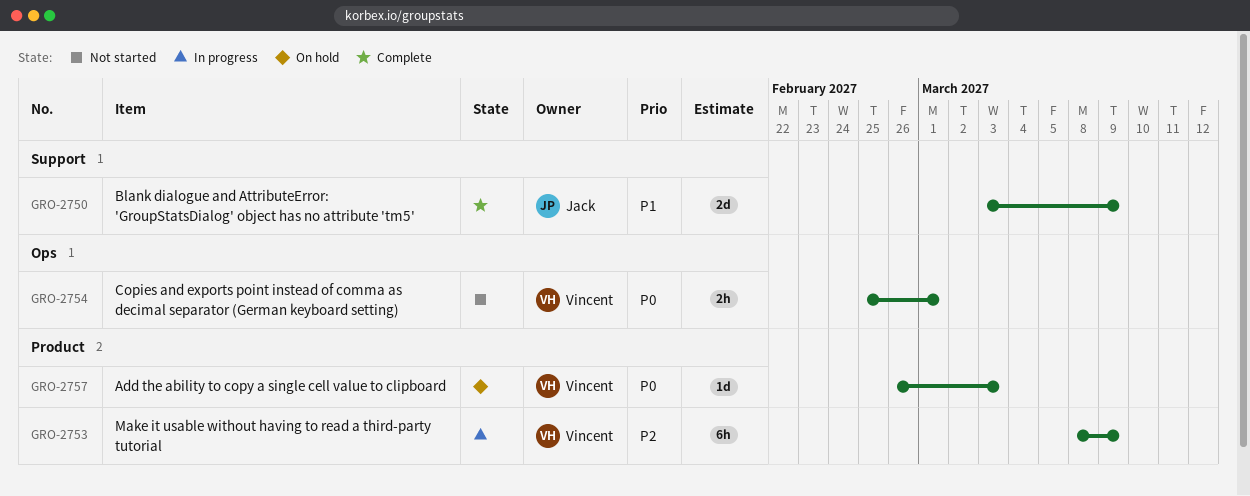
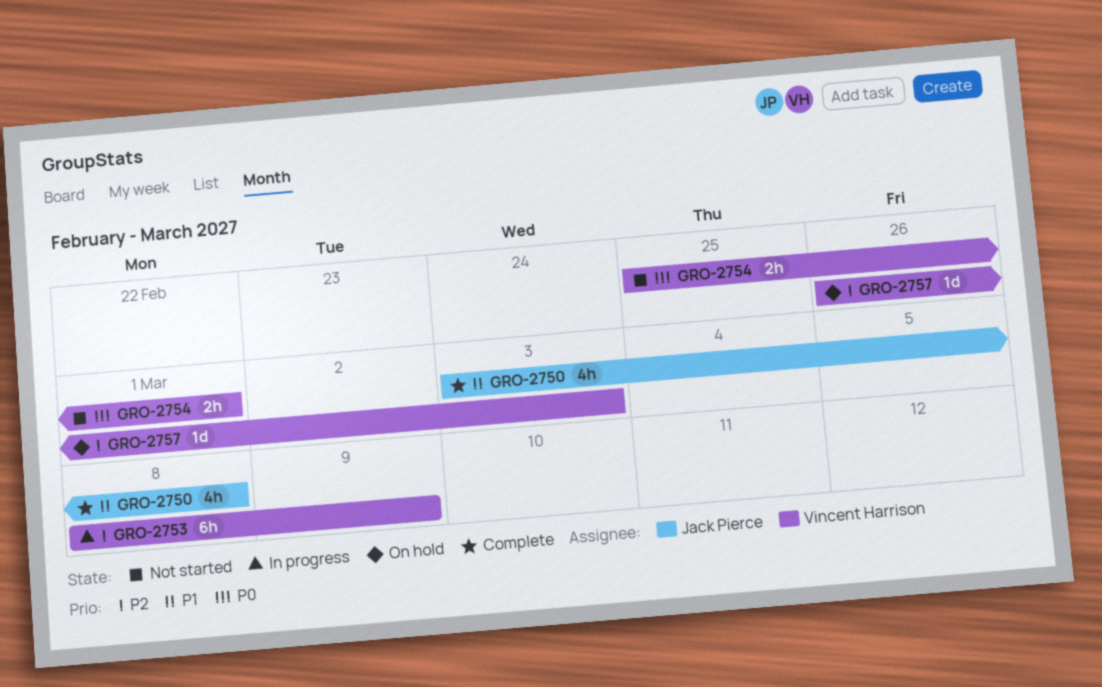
GRO-2750, estimate: 2d -> 4h
GRO-2750, due: Mar 9 -> Mar 8
GRO-2757, priority: P0 -> P2

